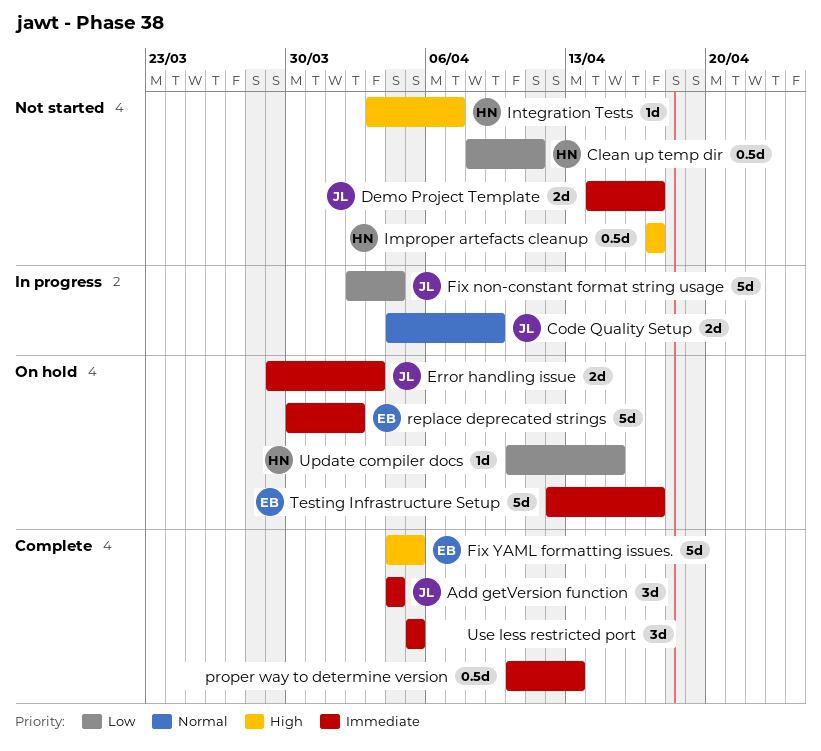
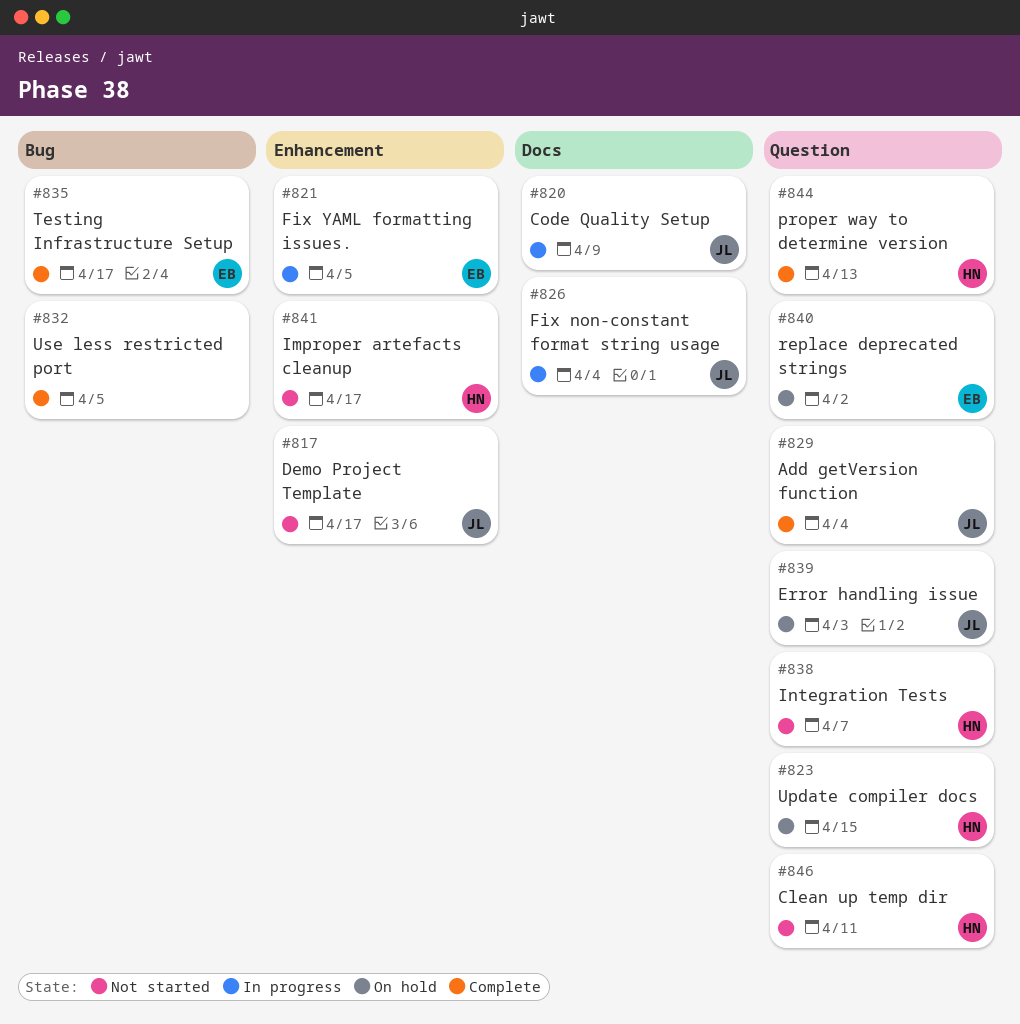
Fix YAML formatting issues., status: Complete -> In progress
proper way to determine version, owner: none -> HN
Testing Infrastructure Setup, status: On hold -> Complete

